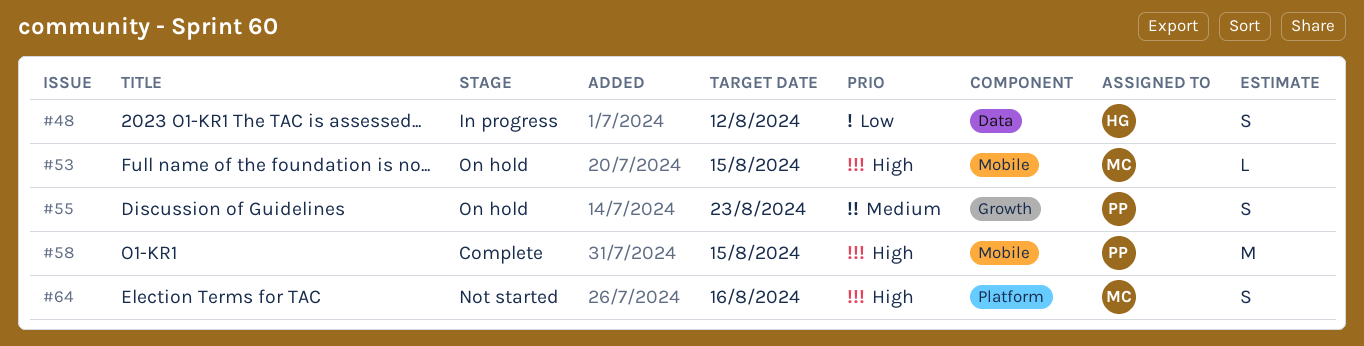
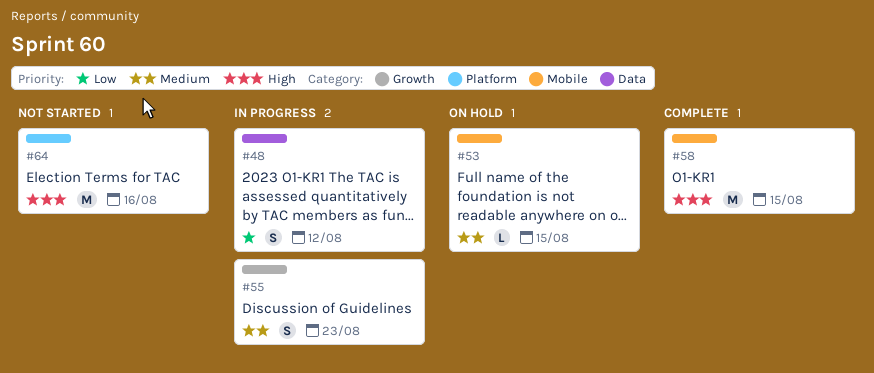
#53, priority: High -> Medium
#55, status: On hold -> In progress
#64, estimate: S -> M

